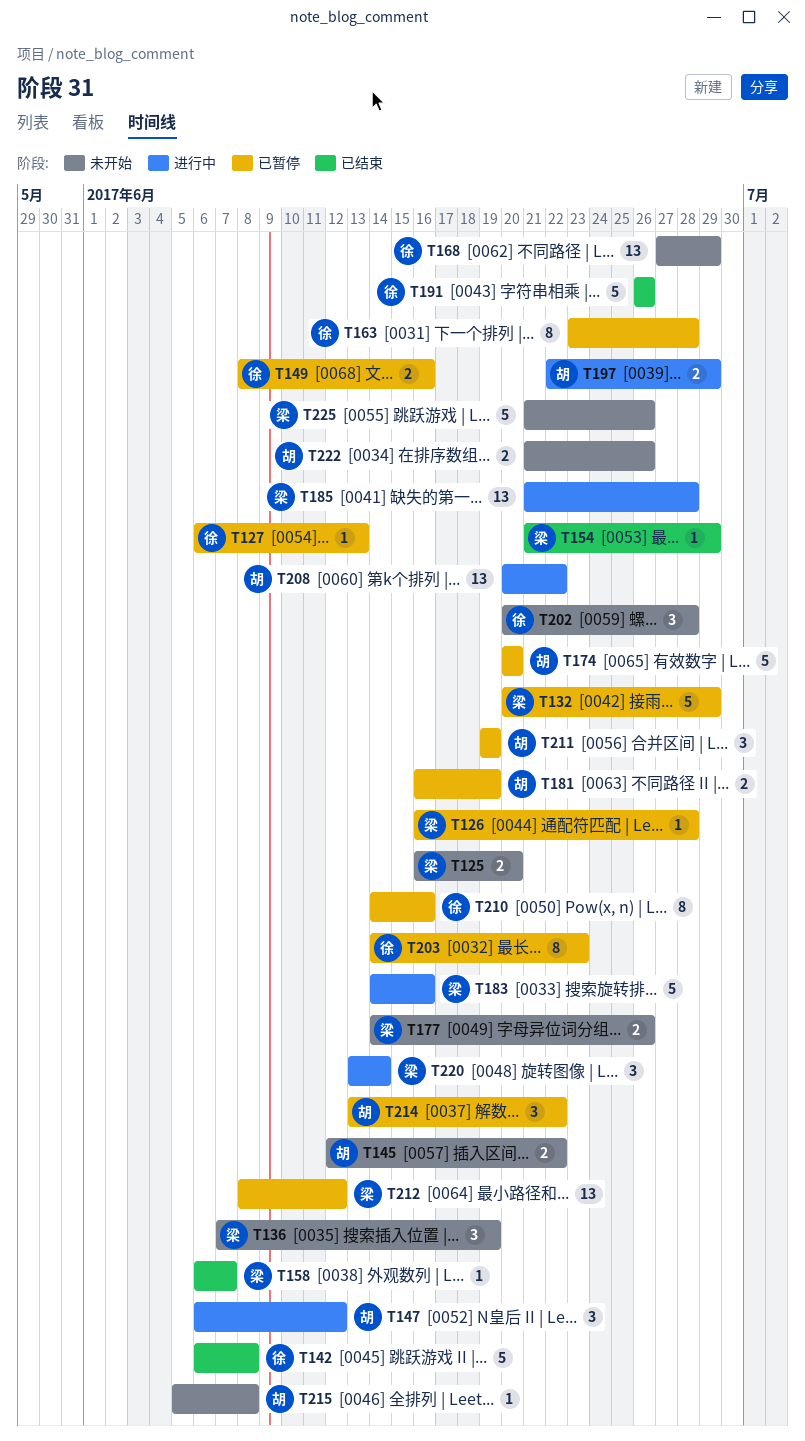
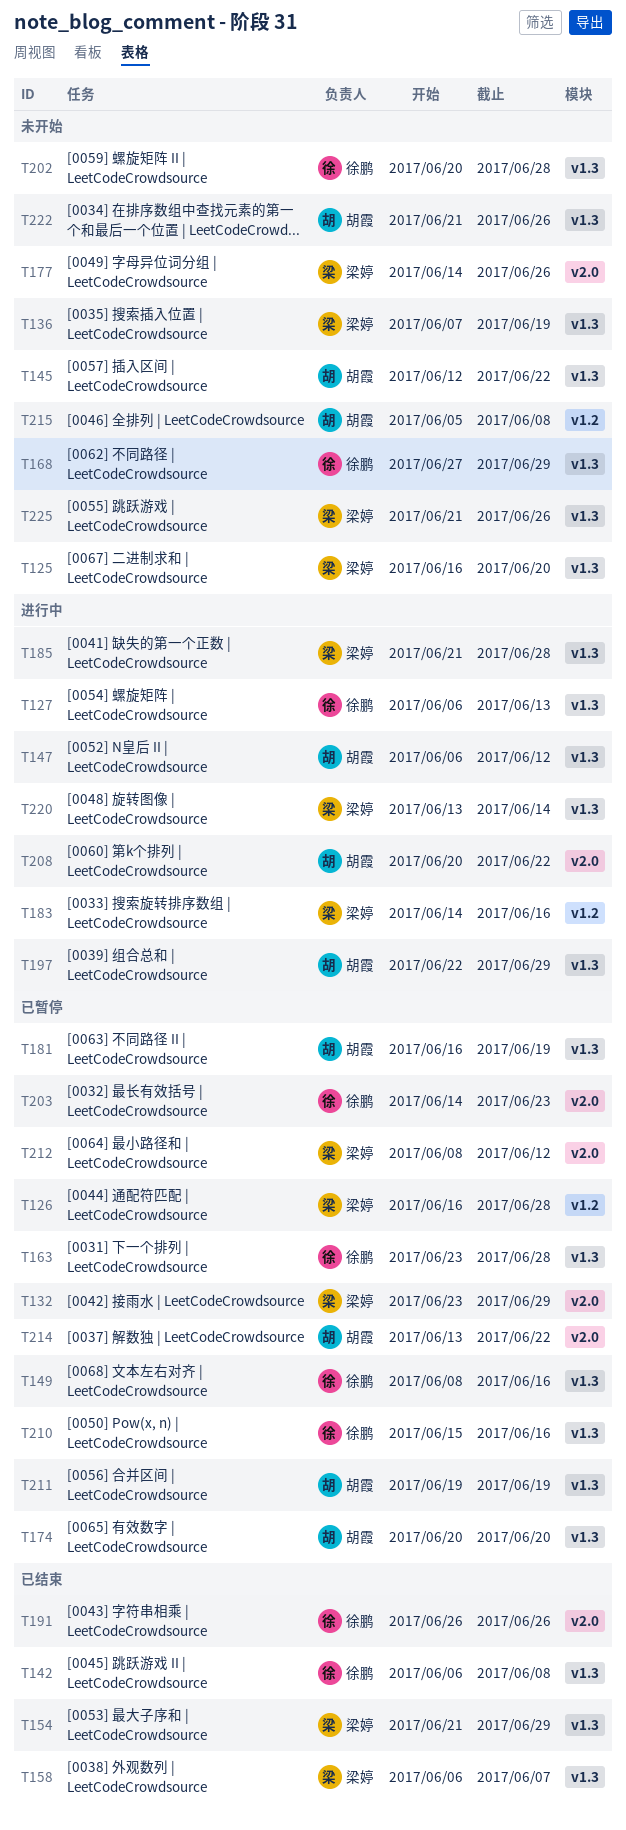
T127, status: 已暂停 -> 进行中
T132, start: Jun 20 -> Jun 23
T210, start: Jun 14 -> Jun 15

